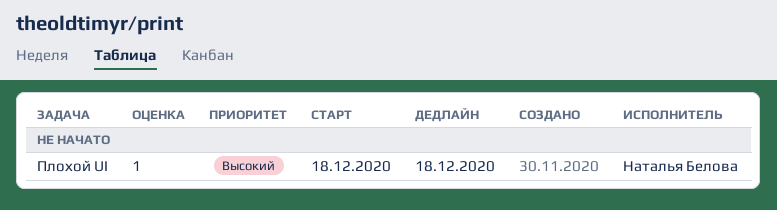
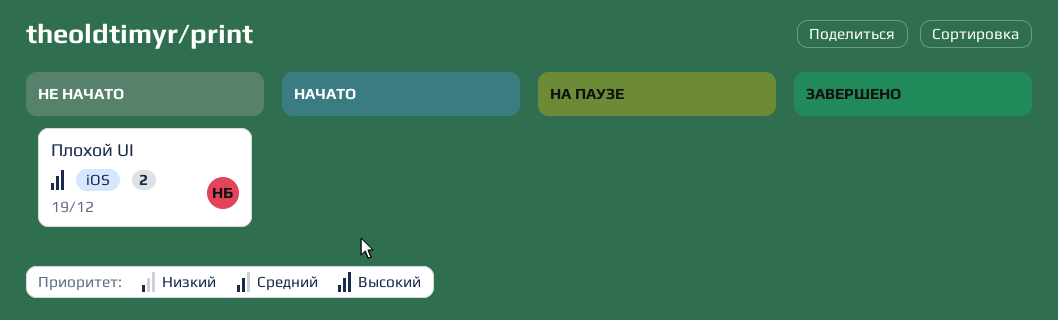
Плохой UI, estimate: 1 -> 2
Плохой UI, due: Dec 18 -> Dec 19

